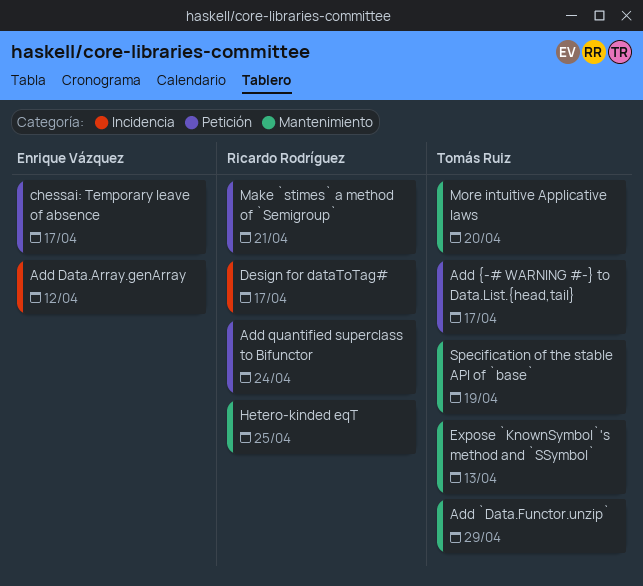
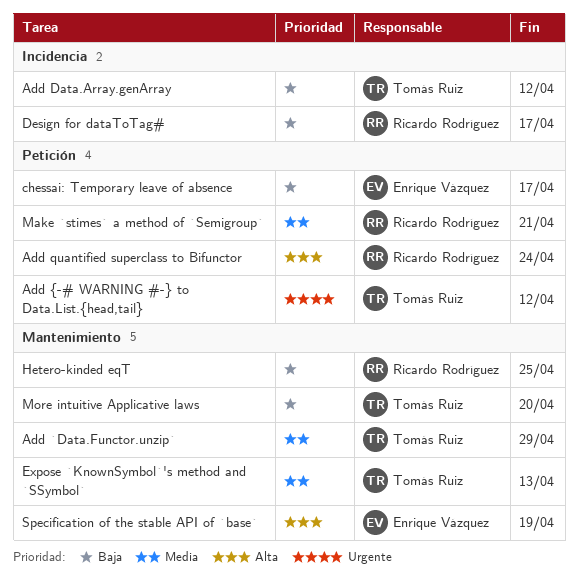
Add Data.Array.genArray, owner: Enrique Vázquez -> Tomás Ruiz
Add {-# WARNING #-} to Data.List.{head,tail}, due: Apr 17 -> Apr 12
Specification of the stable API of `base`, owner: Tomás Ruiz -> Enrique Vázquez

